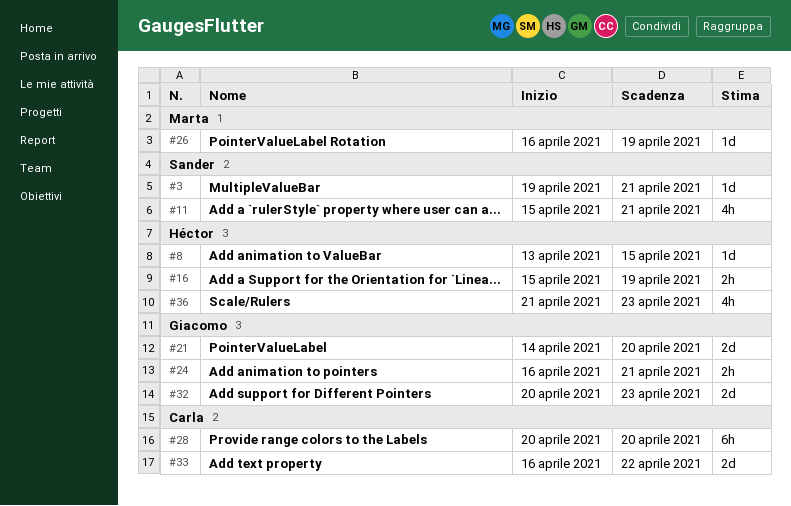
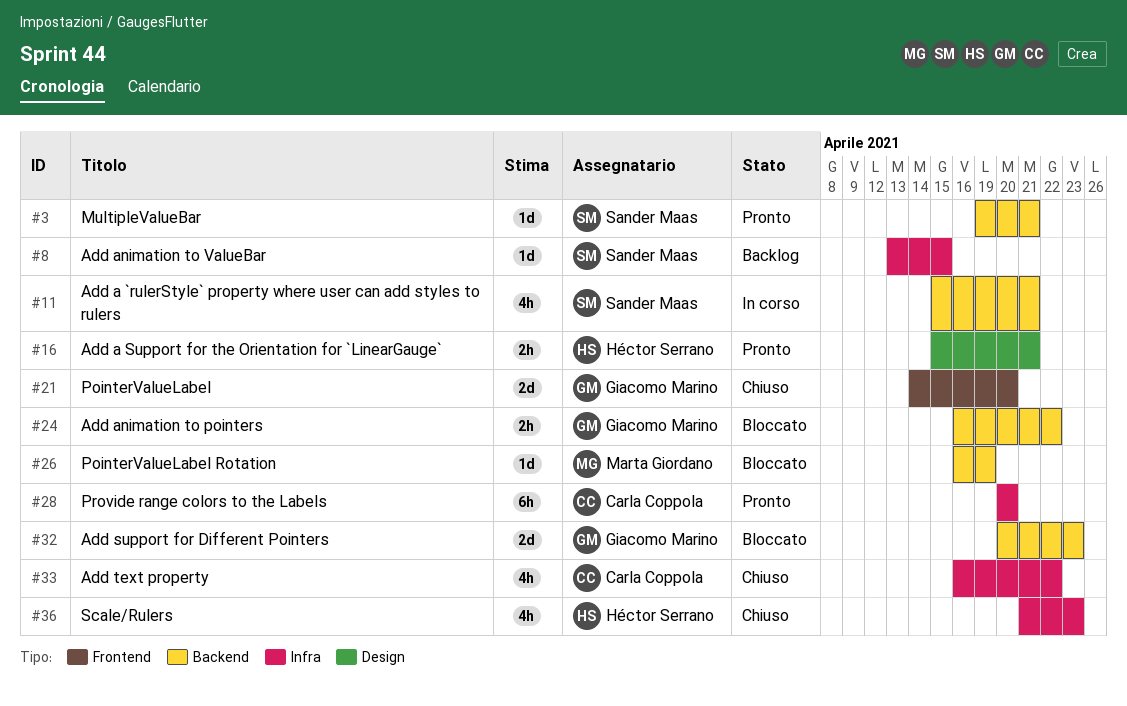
#8, owner: Héctor Serrano -> Sander Maas
#16, due: Apr 19 -> Apr 21
#24, due: Apr 21 -> Apr 22
#33, estimate: 2d -> 4h

